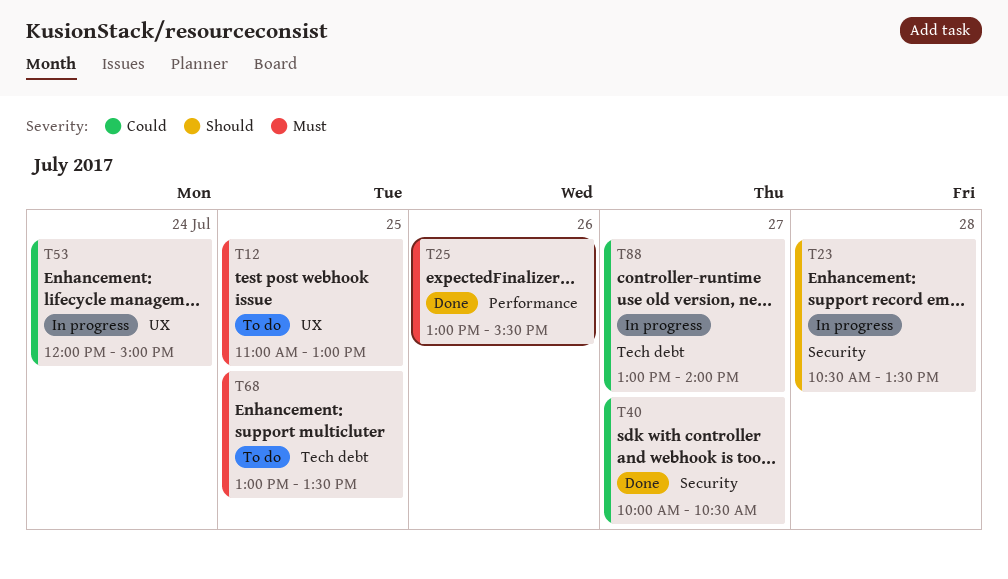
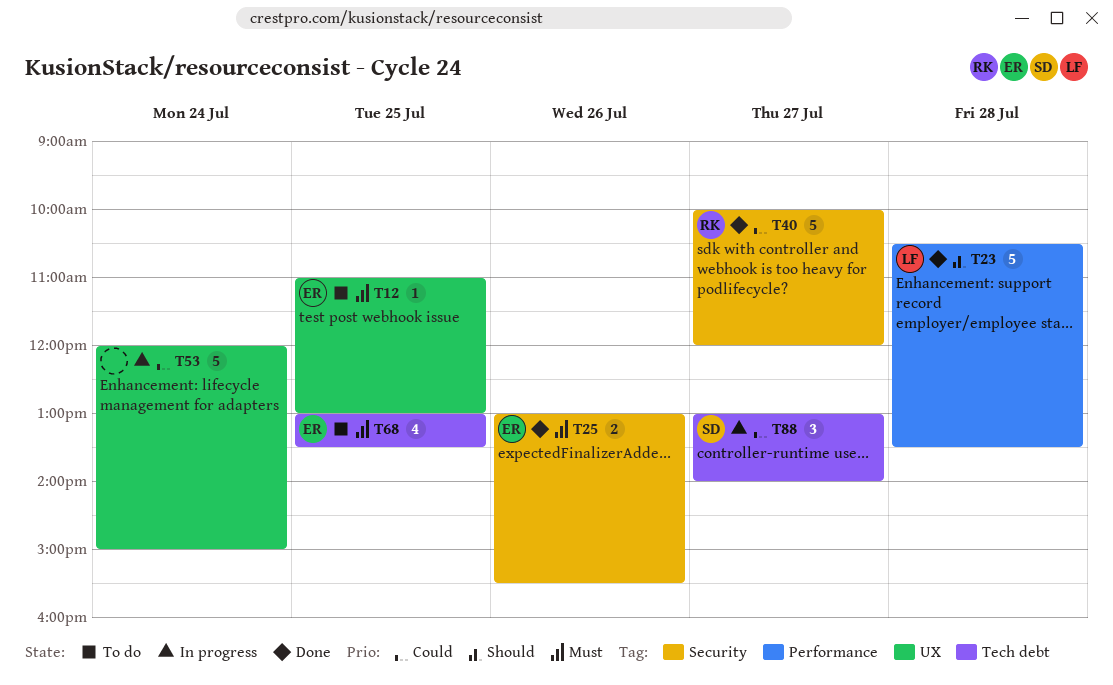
T23, status: In progress -> Done
T23, label: Security -> Performance
T25, label: Performance -> Security
T40, ends: 10:30 -> 12:00

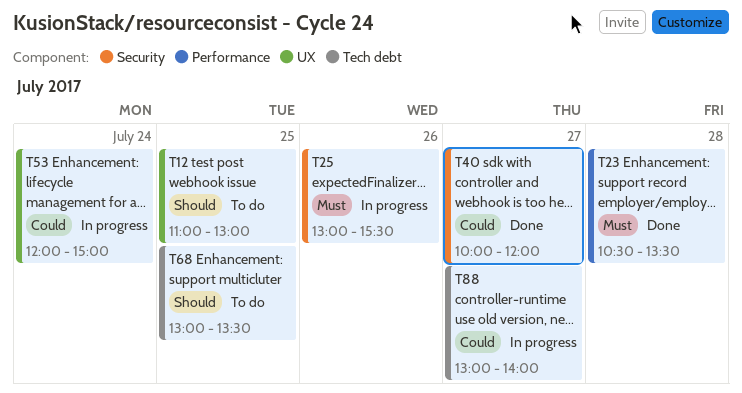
T12, priority: Must -> Should
T23, priority: Should -> Must
T25, status: Done -> In progress
T68, priority: Must -> Should

